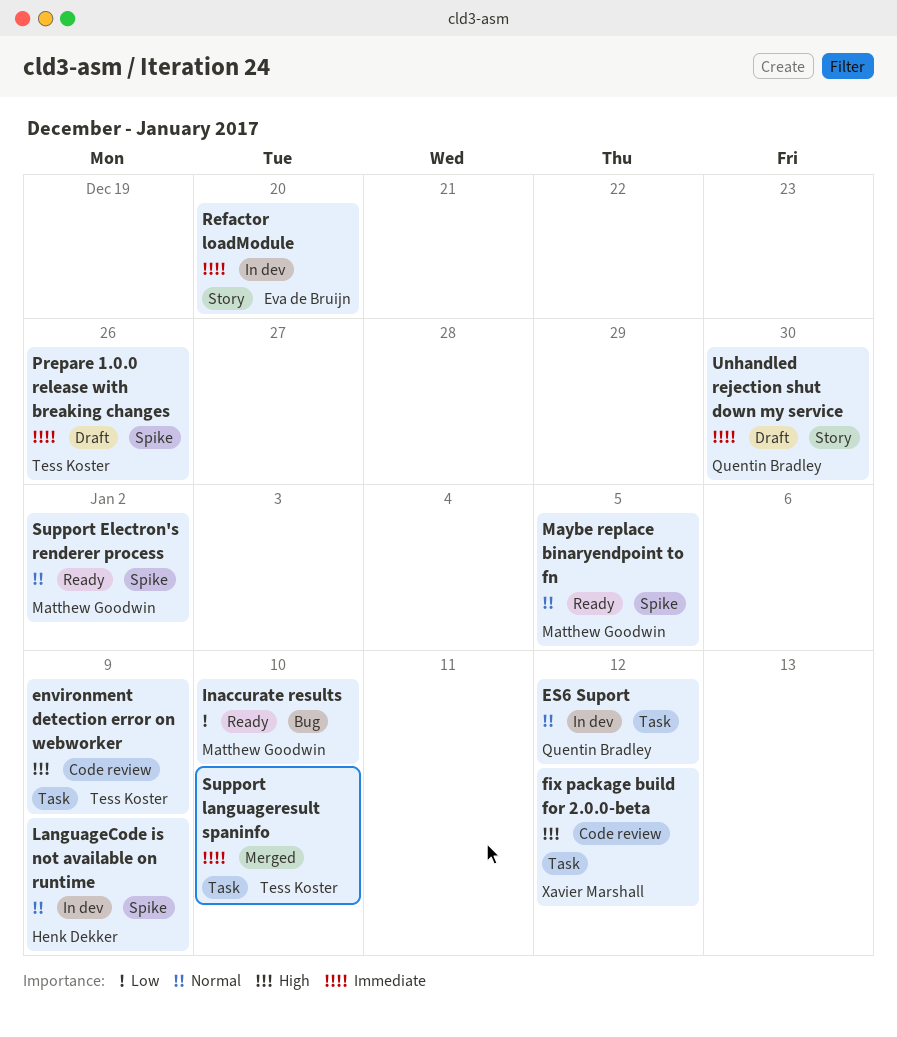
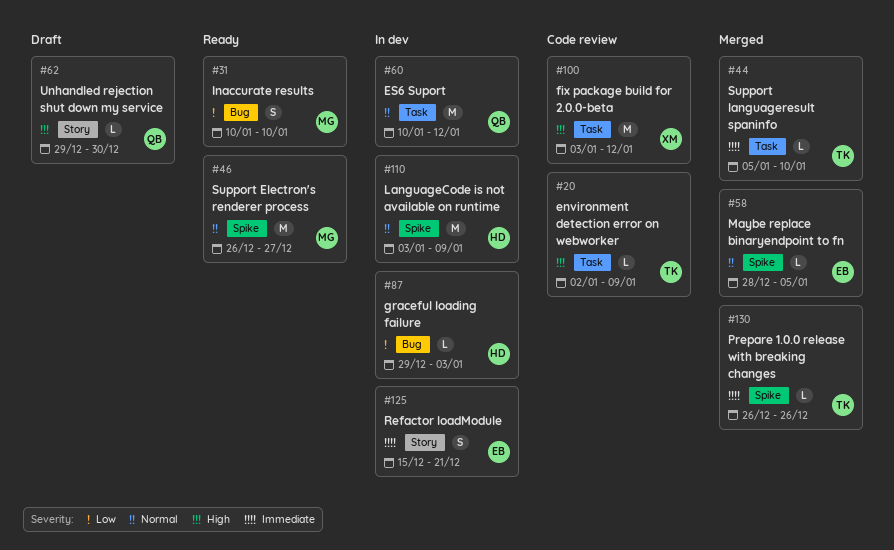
graceful loading failure: none -> present
Maybe replace binaryendpoint to fn, status: Ready -> Merged
Maybe replace binaryendpoint to fn, owner: Matthew Goodwin -> Eva de Bruijn
Prepare 1.0.0 release with breaking changes, status: Draft -> Merged
Refactor loadModule, due: Dec 20 -> Dec 21
Support Electron's renderer process, due: Jan 2 -> Dec 27
Unhandled rejection shut down my service, priority: Immediate -> High

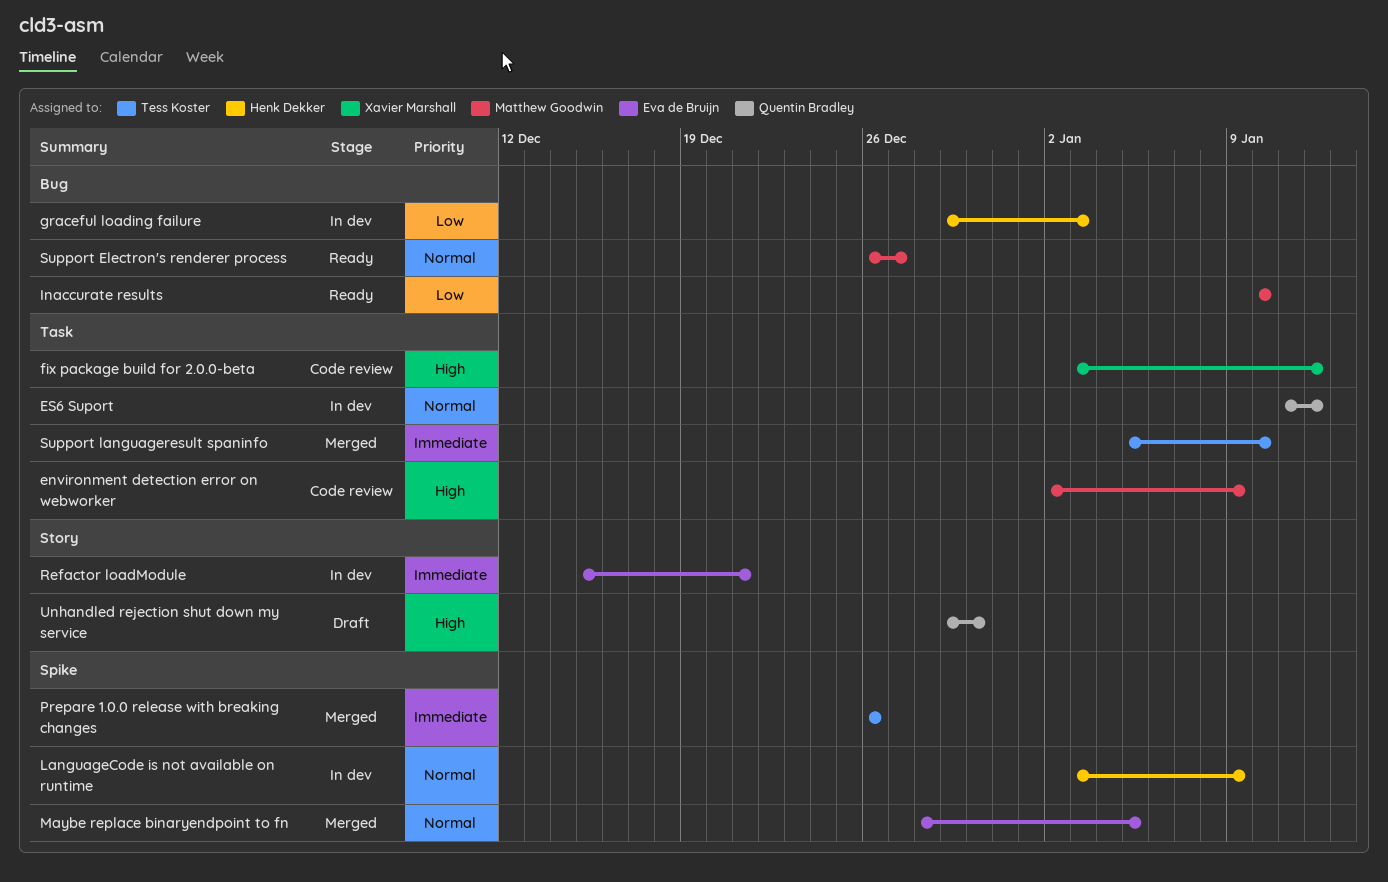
environment detection error on webworker, owner: Tess Koster -> Matthew Goodwin
ES6 Suport, start: Jan 10 -> Jan 11
Support Electron's renderer process, label: Spike -> Bug

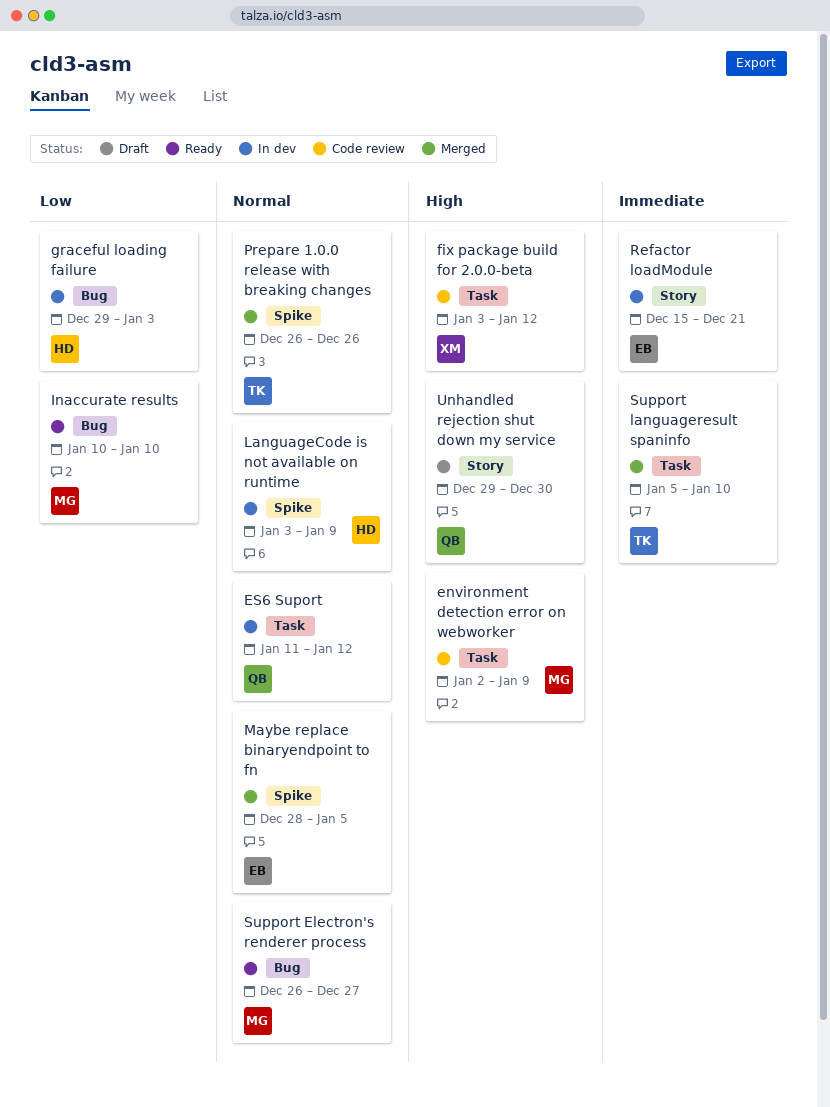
Prepare 1.0.0 release with breaking changes, priority: Immediate -> Normal

